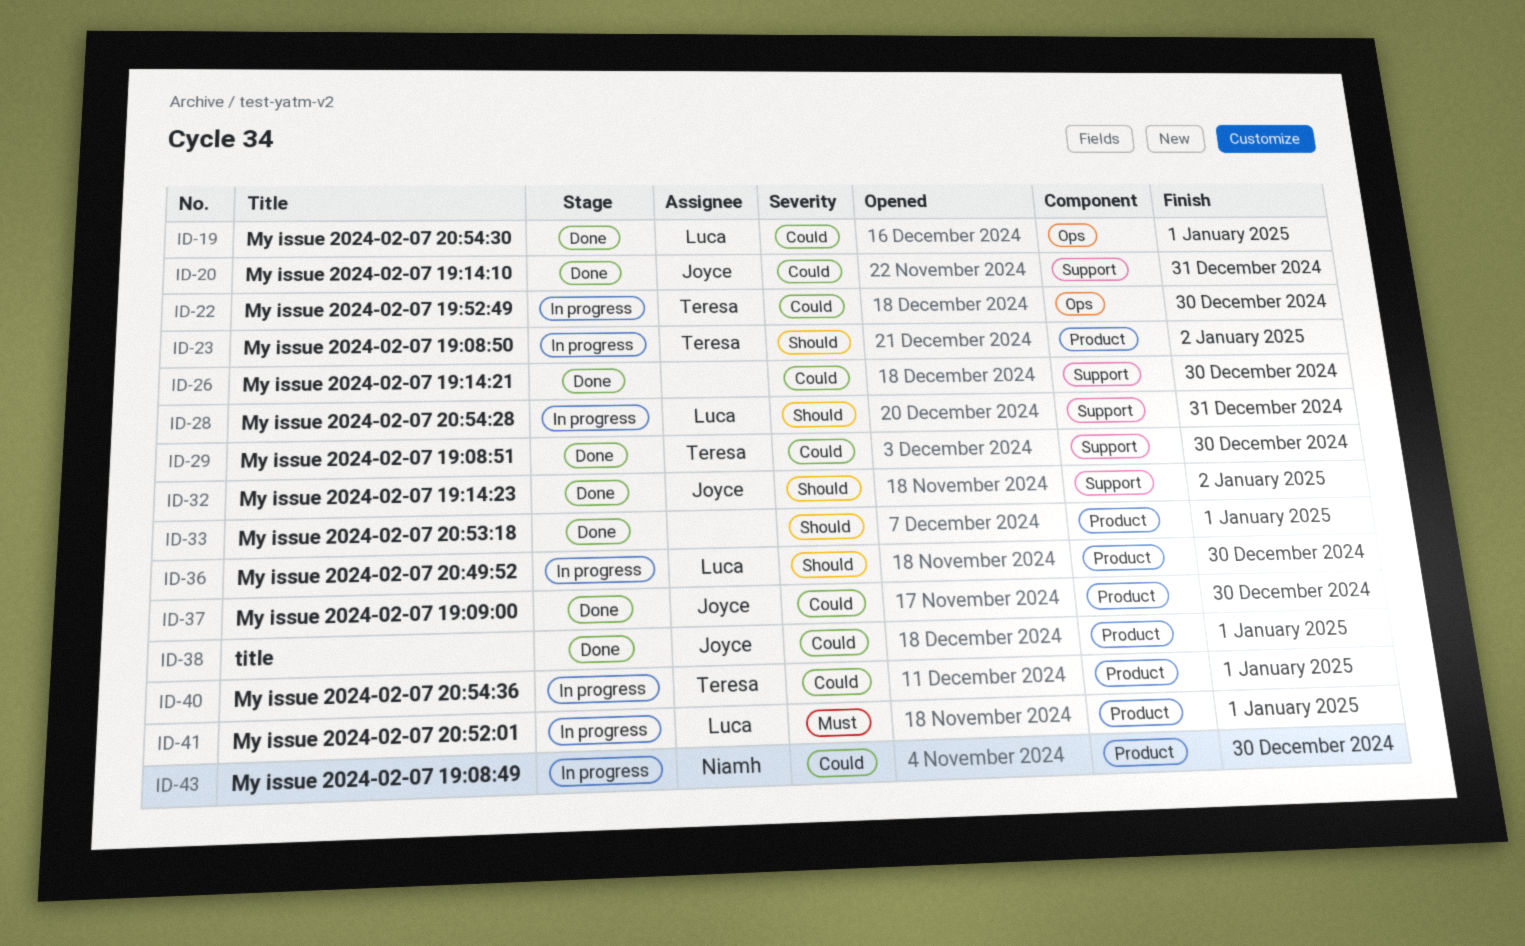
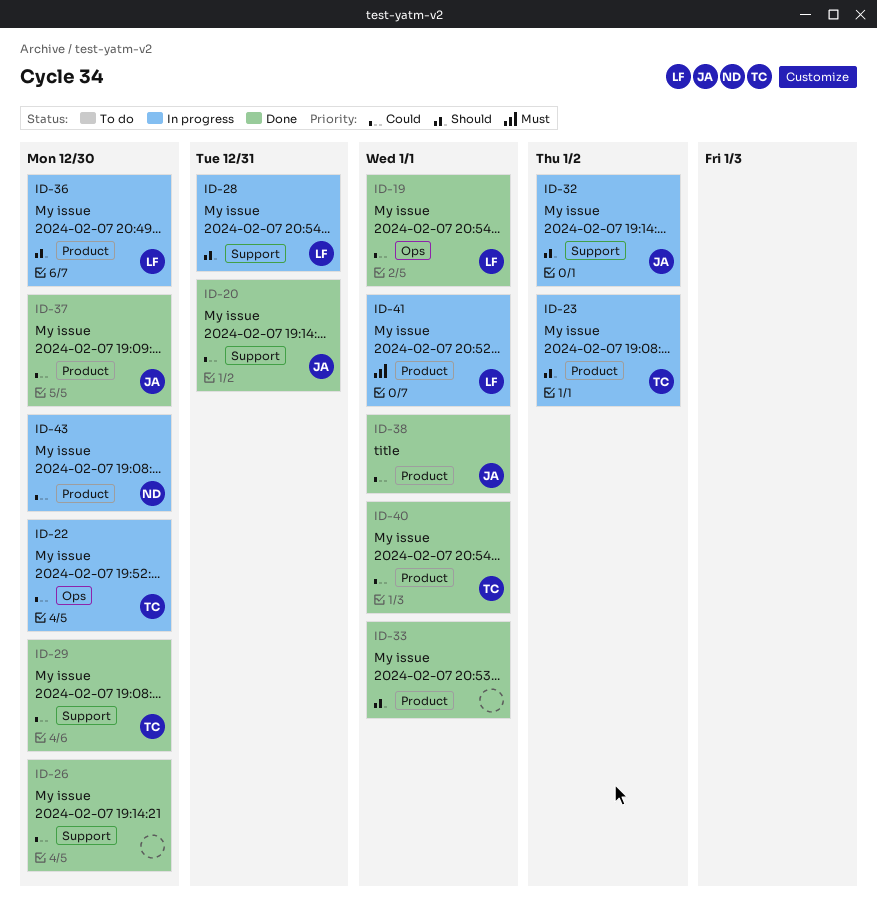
ID-32, status: Done -> In progress
ID-40, status: In progress -> Done

